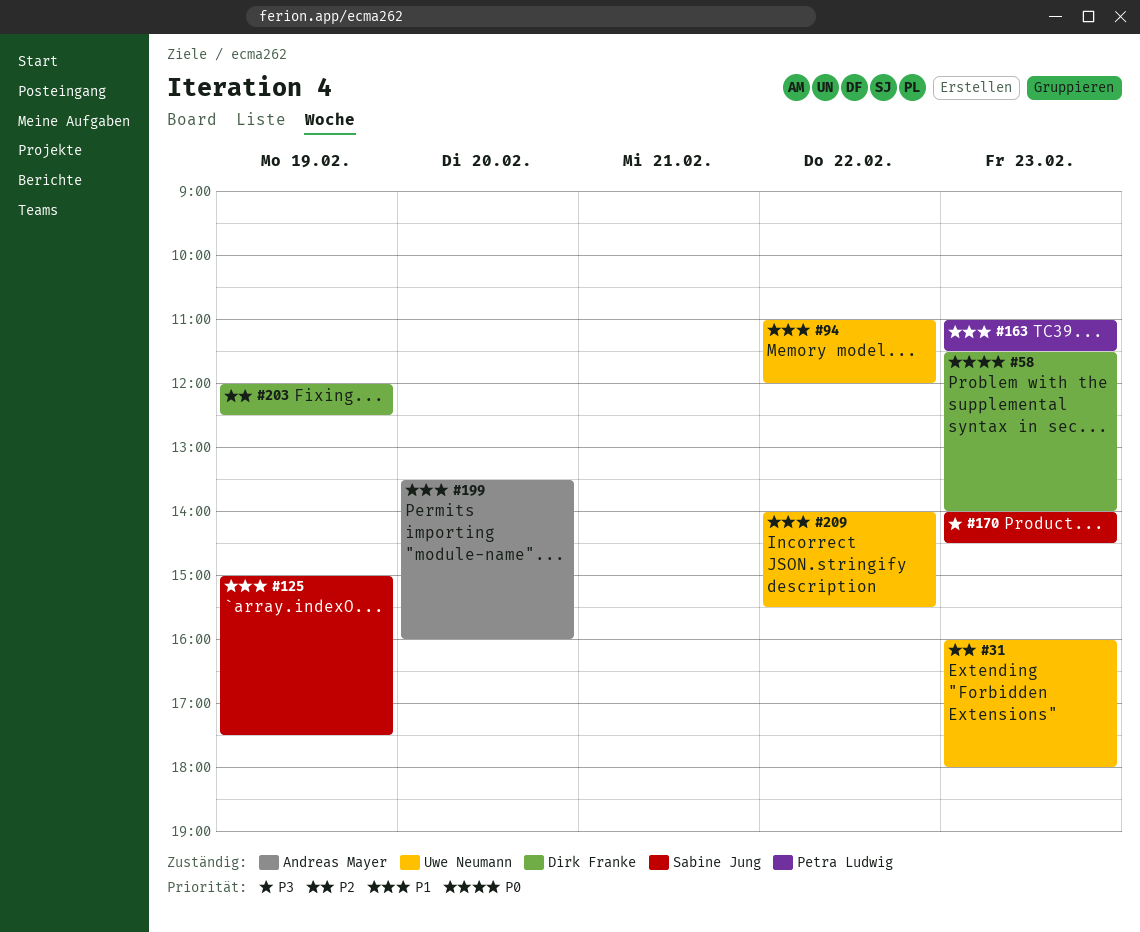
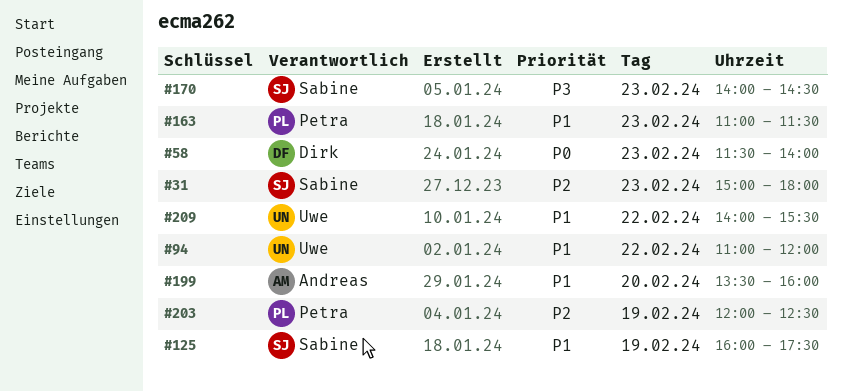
#31, owner: Uwe Neumann -> Sabine Jung
#31, begins: 16:00 -> 15:00
#125, begins: 15:00 -> 16:00
#203, owner: Dirk Franke -> Petra Ludwig

